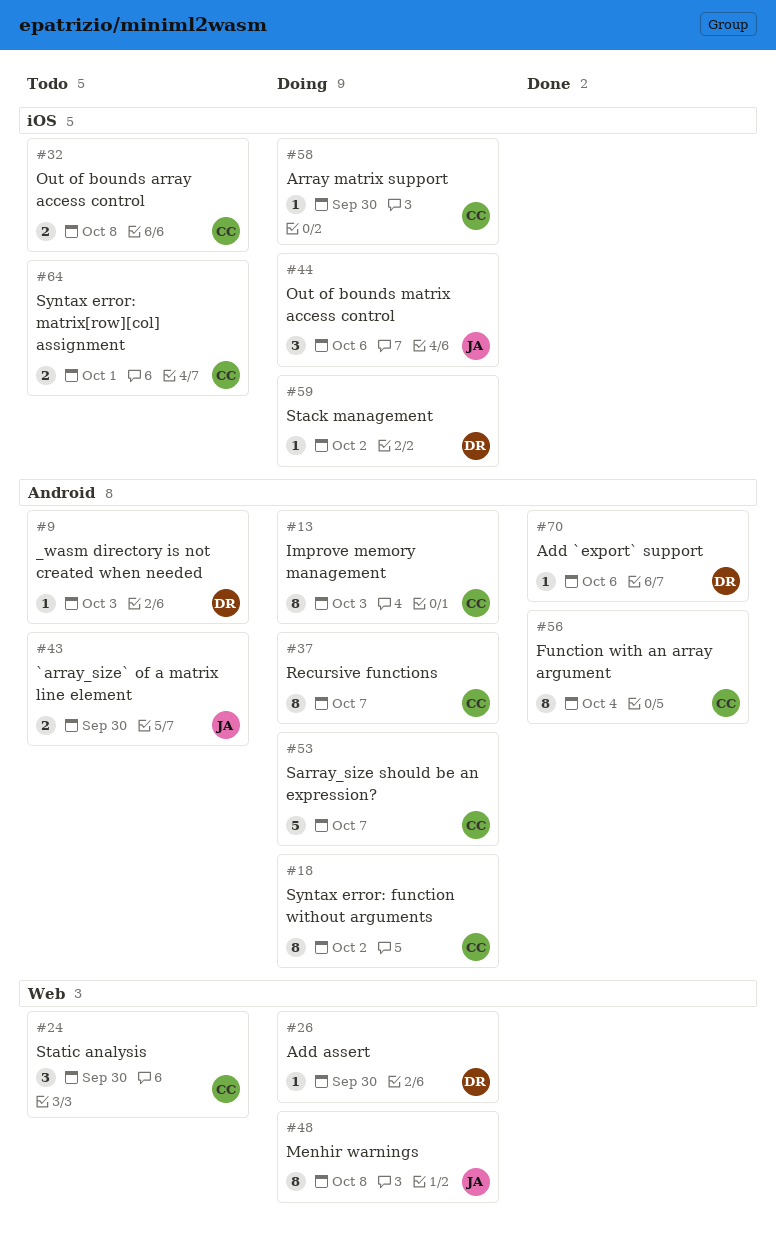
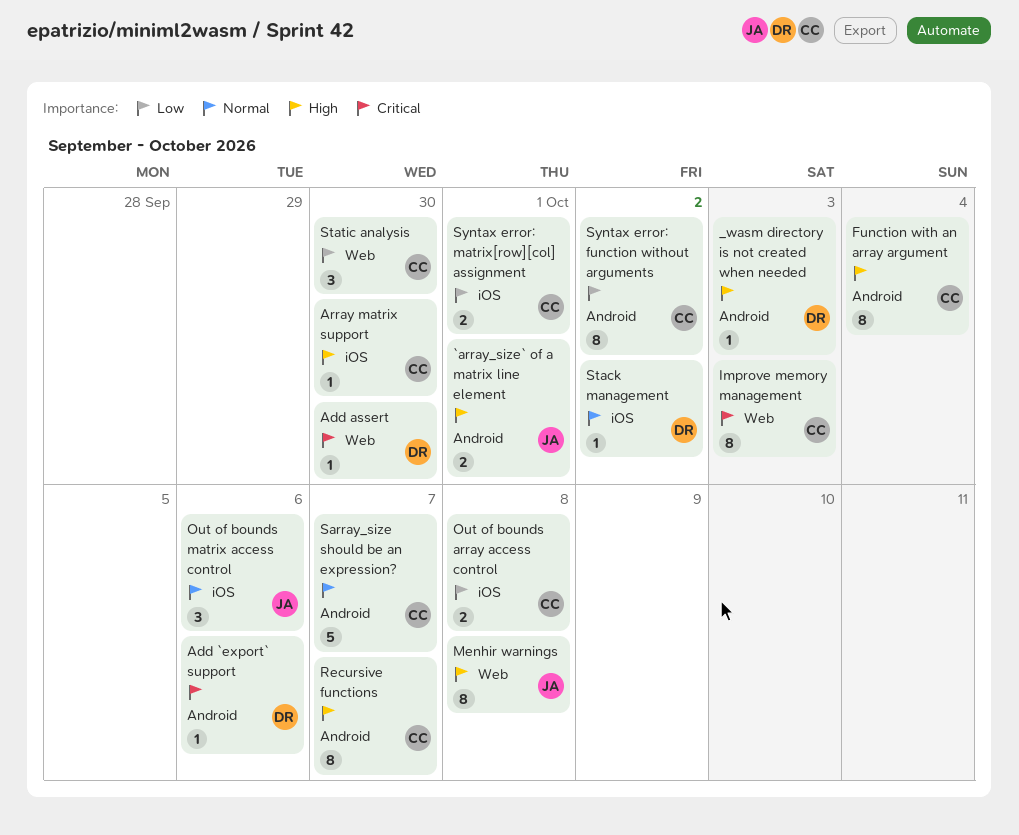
`array_size` of a matrix line element, due: Sep 30 -> Oct 1
Improve memory management, label: Android -> Web

